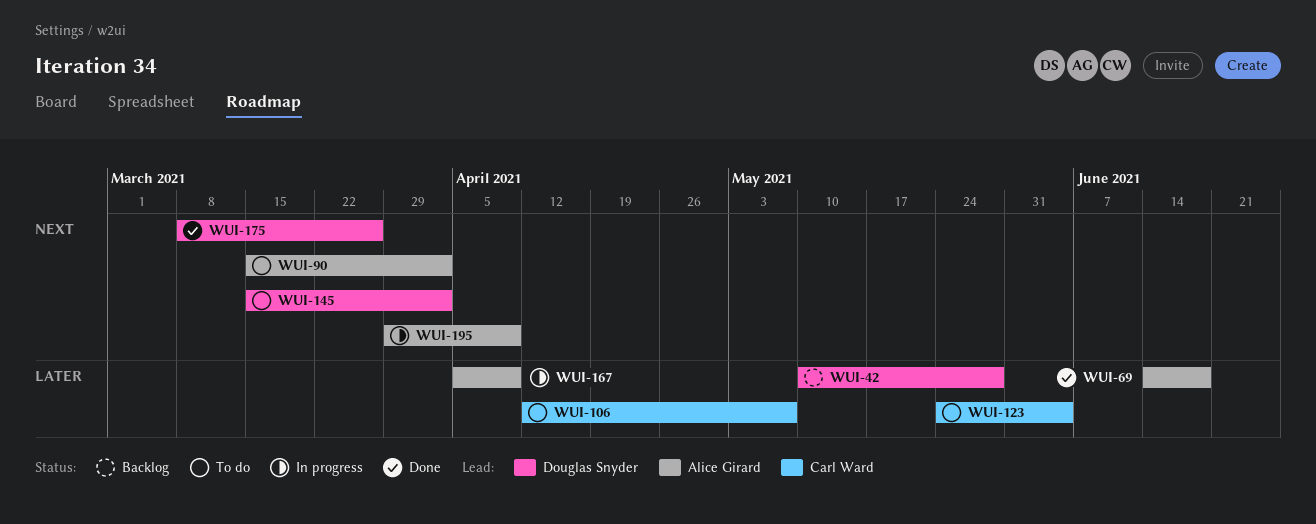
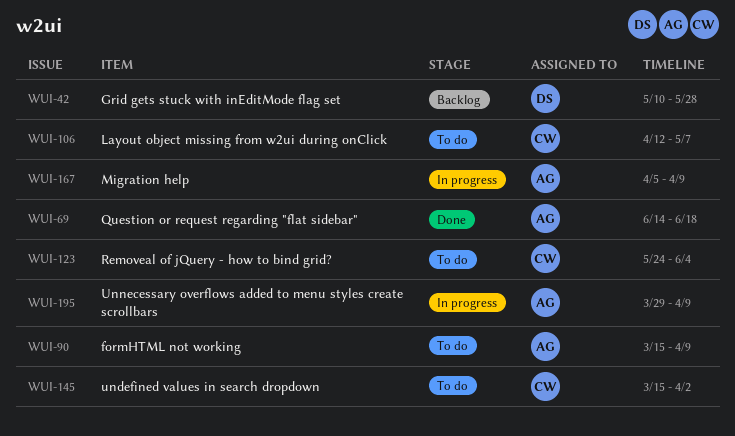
WUI-90, due: Apr 2 -> Apr 9
WUI-145, owner: Douglas Snyder -> Carl Ward
WUI-175: present -> none

